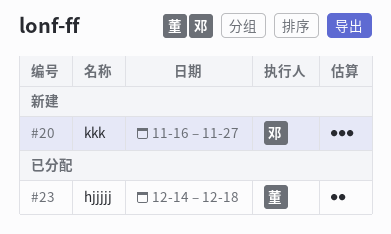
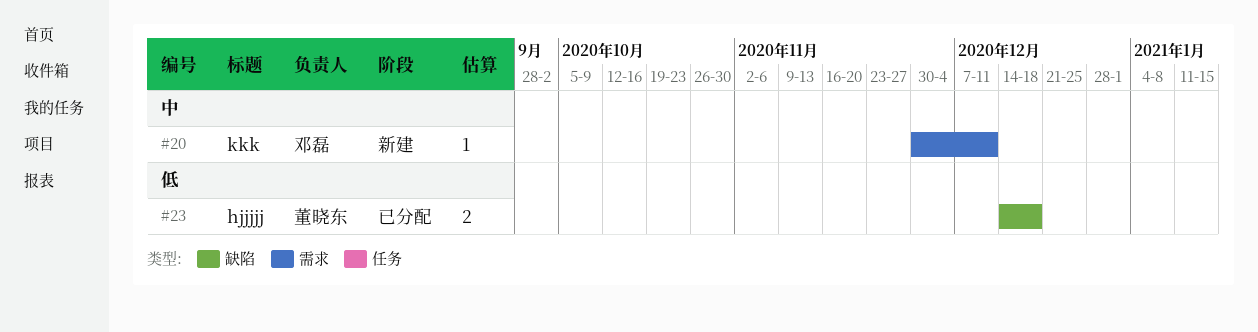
#20, estimate: 3 -> 1
#20, start: Nov 16 -> Nov 30
#20, due: Nov 27 -> Dec 11

